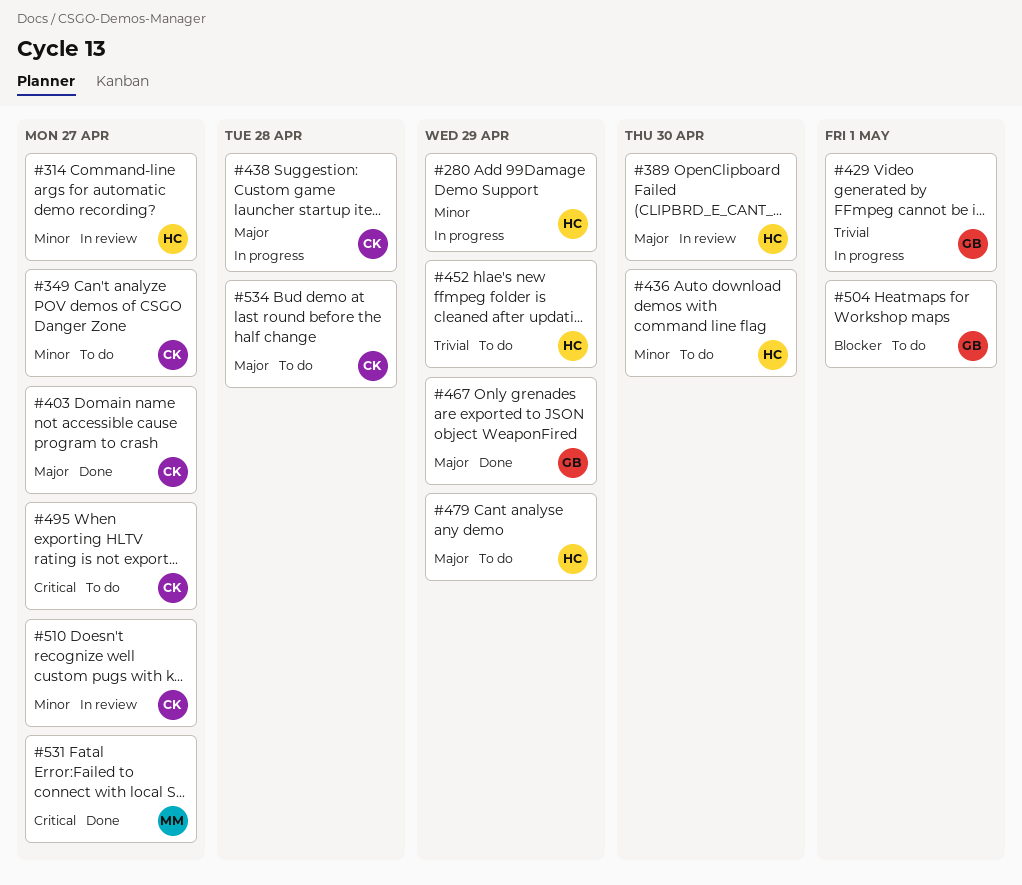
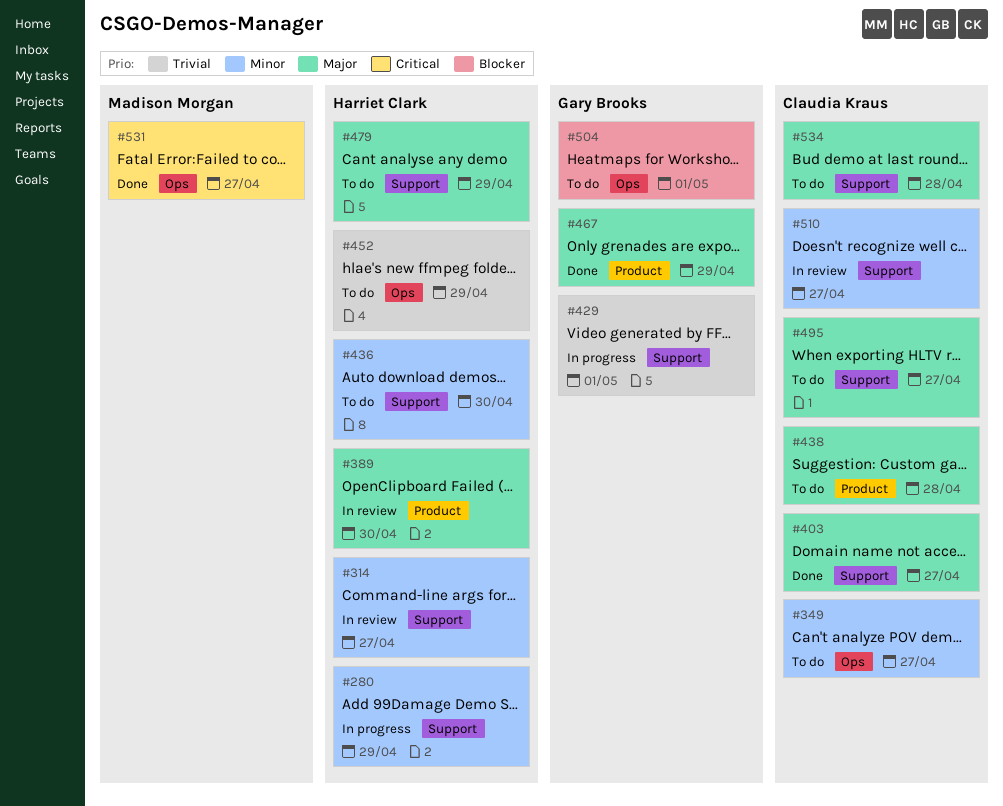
#438, status: In progress -> To do
#495, priority: Critical -> Major

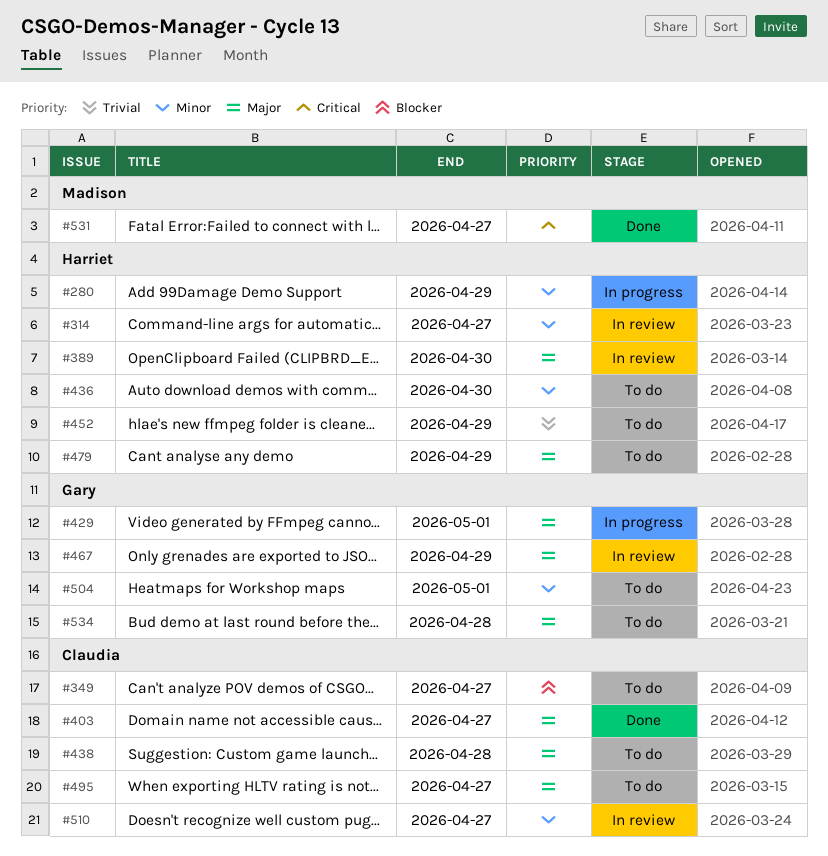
#349, priority: Minor -> Blocker
#429, priority: Trivial -> Major
#467, status: Done -> In review
#504, priority: Blocker -> Minor
#534, owner: Claudia Kraus -> Gary Brooks

